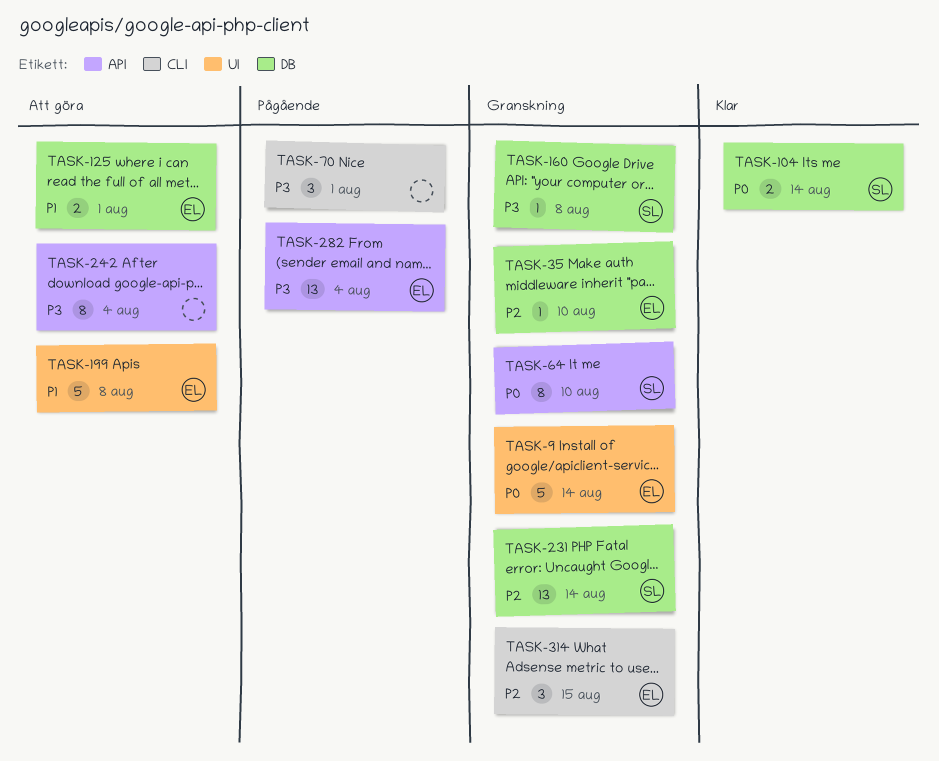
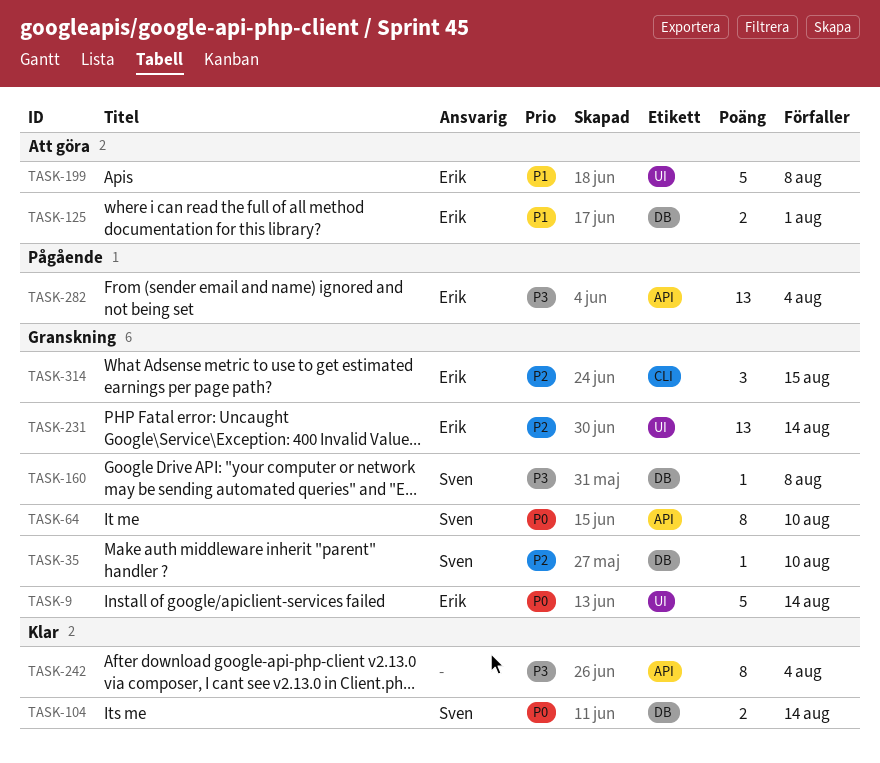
TASK-35, owner: Erik -> Sven
TASK-70: present -> none
TASK-231, owner: Sven -> Erik
TASK-231, label: DB -> UI
TASK-242, status: Att göra -> Klar

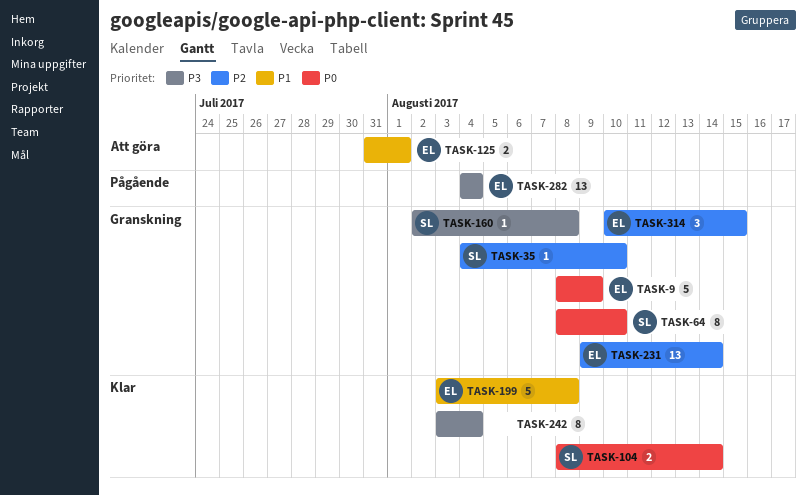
TASK-9, due: Aug 14 -> Aug 9
TASK-199, status: Att göra -> Klar

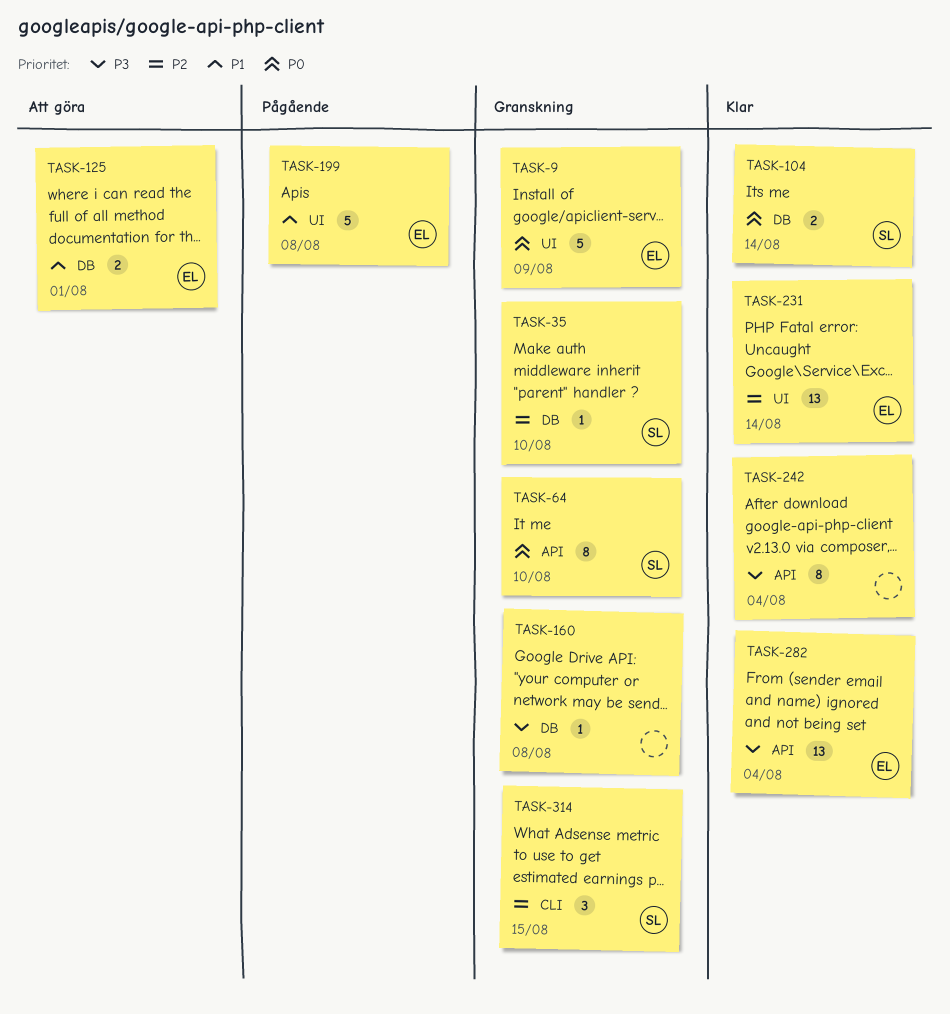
TASK-160, owner: SL -> none
TASK-199, status: Klar -> Pågående
TASK-231, status: Granskning -> Klar
TASK-282, status: Pågående -> Klar
TASK-314, owner: EL -> SL

